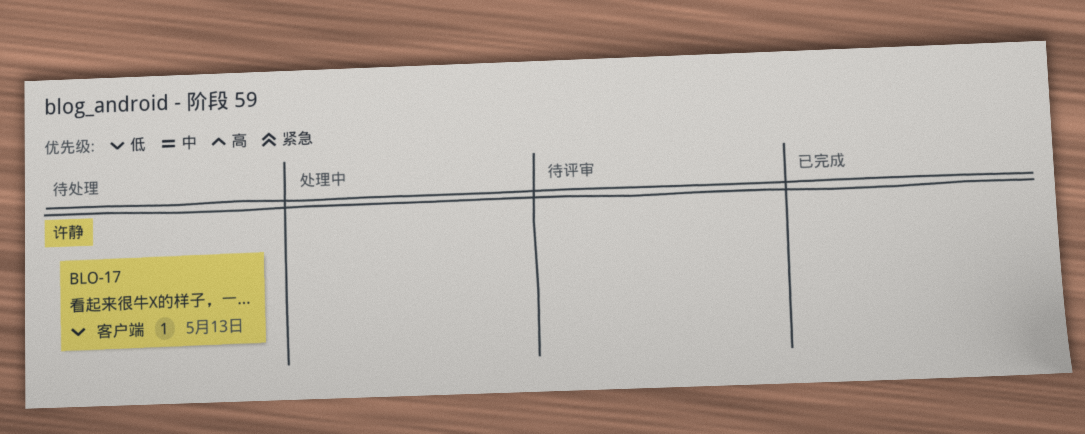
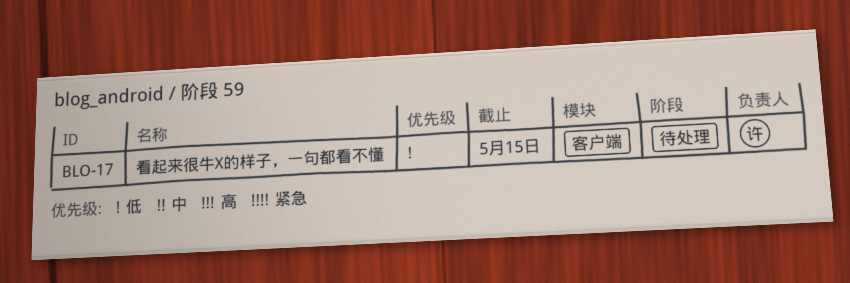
BLO-17, due: May 13 -> May 15

